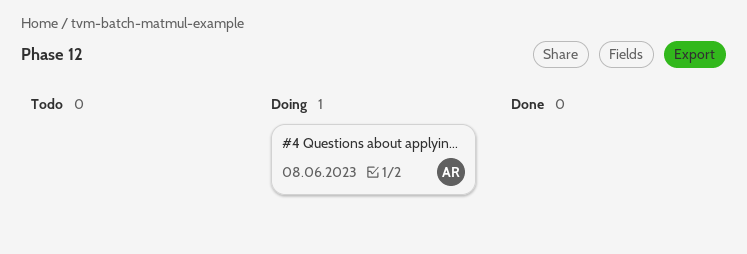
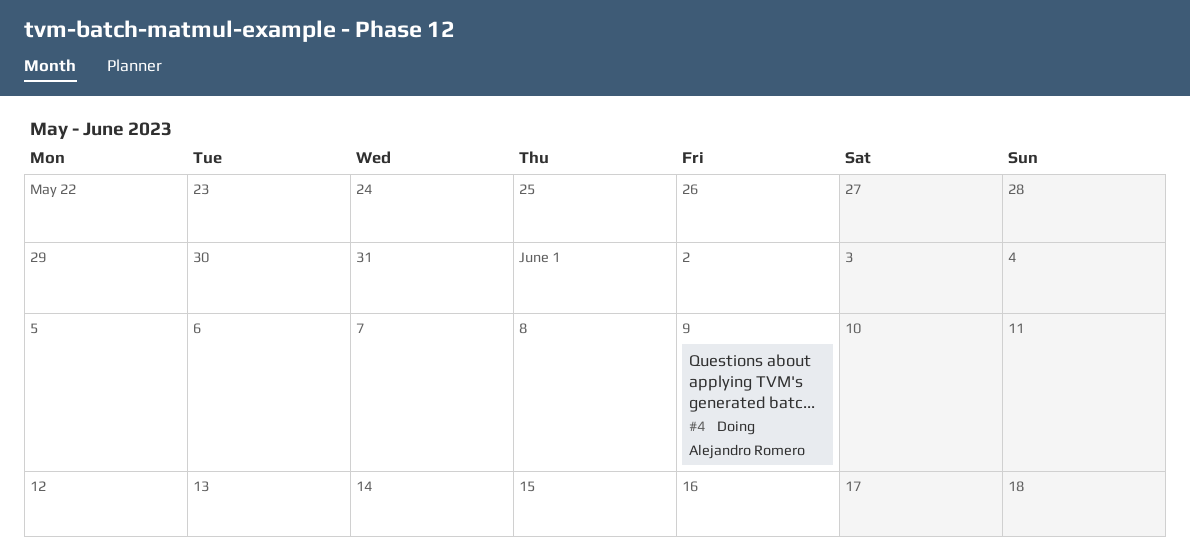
#4, due: Jun 8 -> Jun 9

